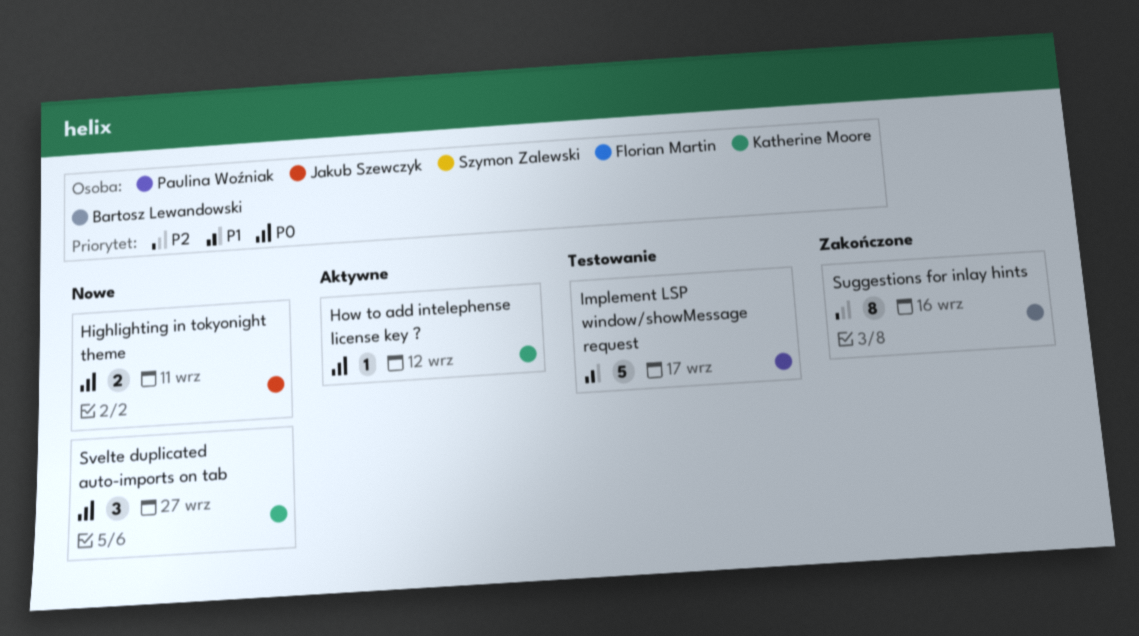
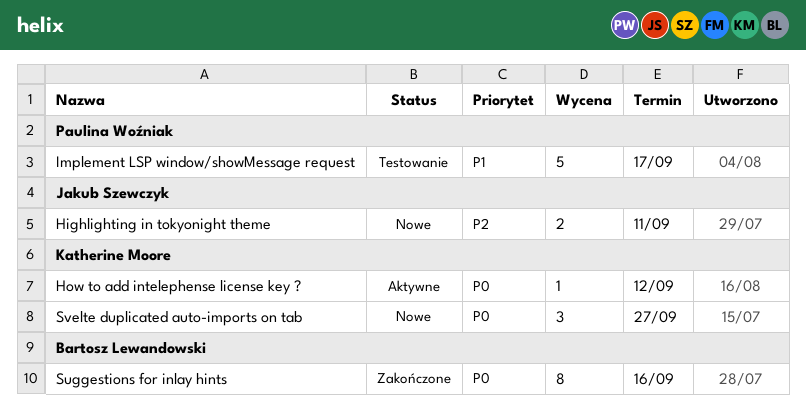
Highlighting in tokyonight theme, priority: P0 -> P2
Suggestions for inlay hints, priority: P2 -> P0

